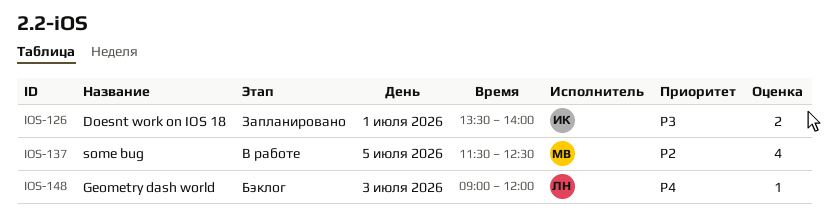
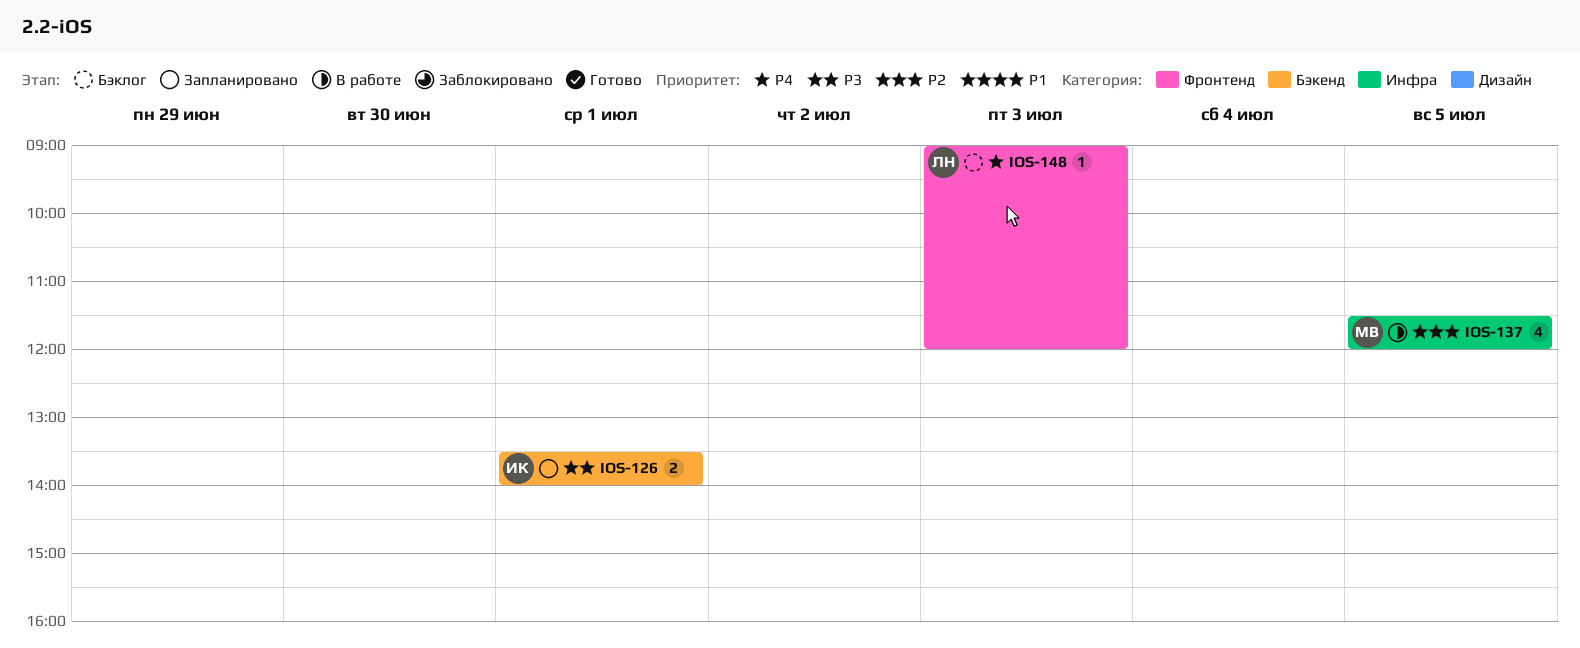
IOS-137, ends: 12:30 -> 12:00

